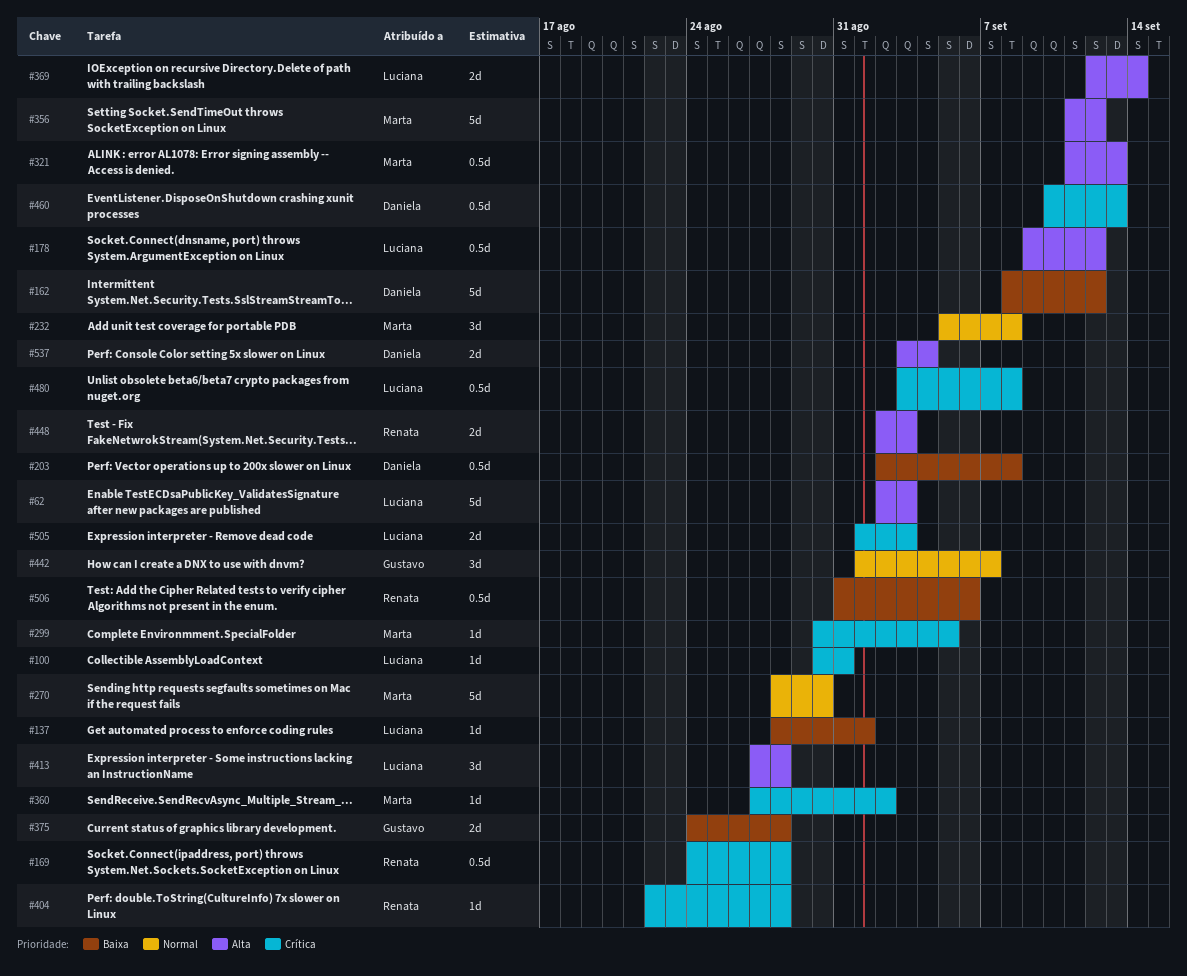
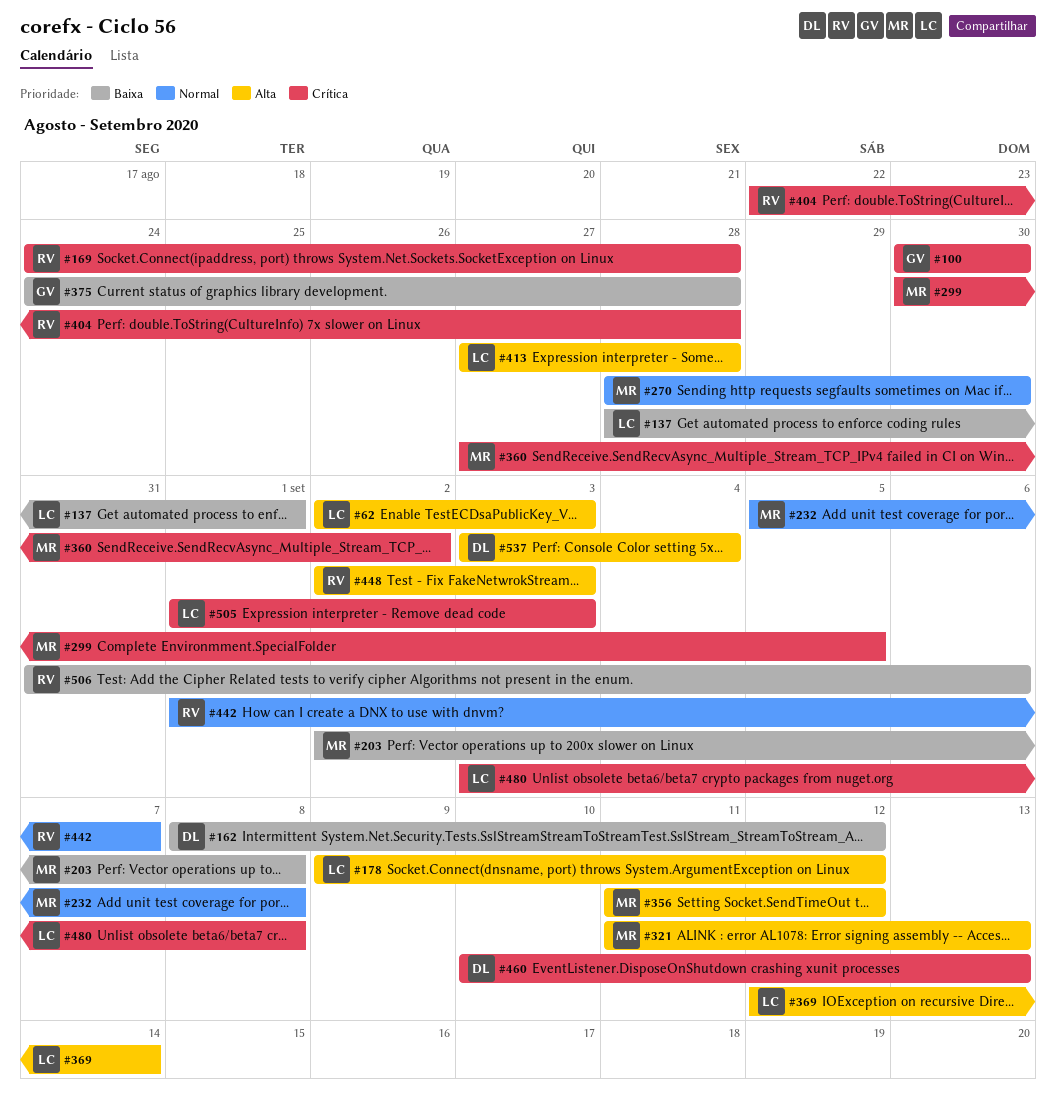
#100, owner: Luciana -> Gustavo
#100, due: Aug 31 -> Aug 30
#203, owner: Daniela -> Marta
#442, owner: Gustavo -> Renata

